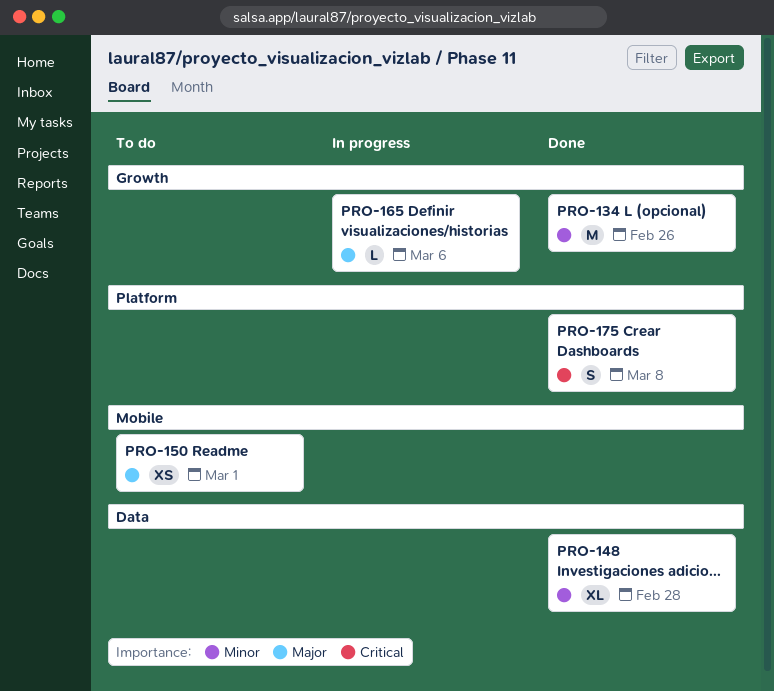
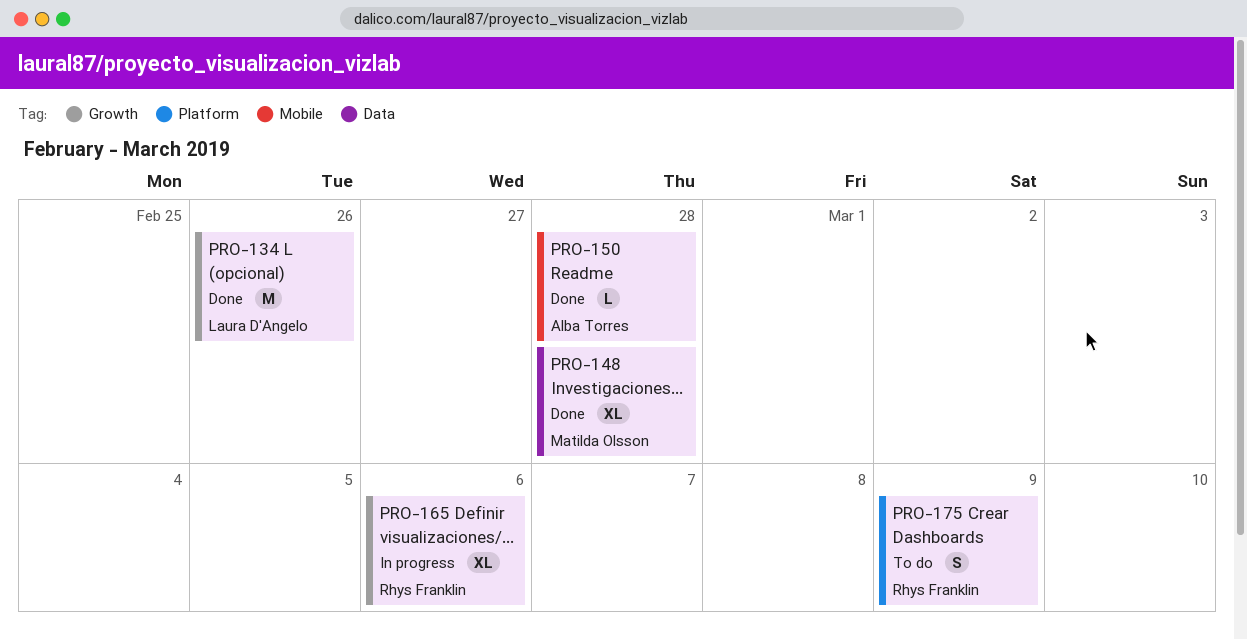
PRO-150, status: To do -> Done
PRO-150, estimate: XS -> L
PRO-150, due: Mar 1 -> Feb 28
PRO-165, estimate: L -> XL
PRO-175, status: Done -> To do
PRO-175, due: Mar 8 -> Mar 9

